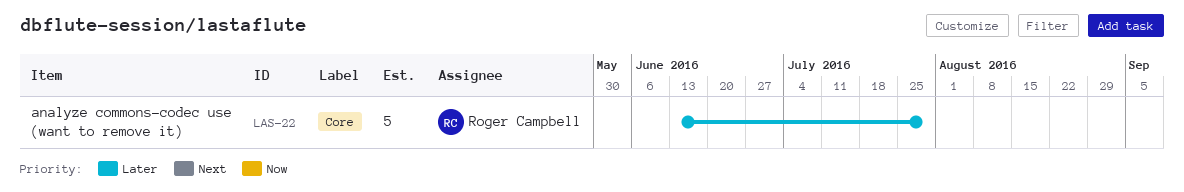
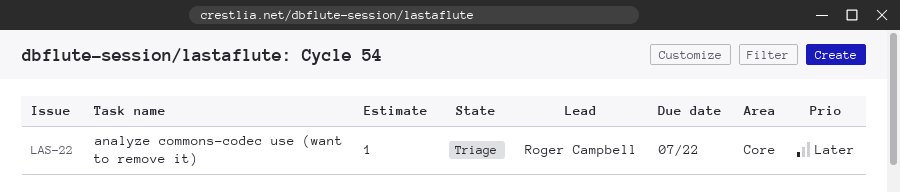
LAS-22, estimate: 5 -> 1
LAS-22, due: Jul 29 -> Jul 22

